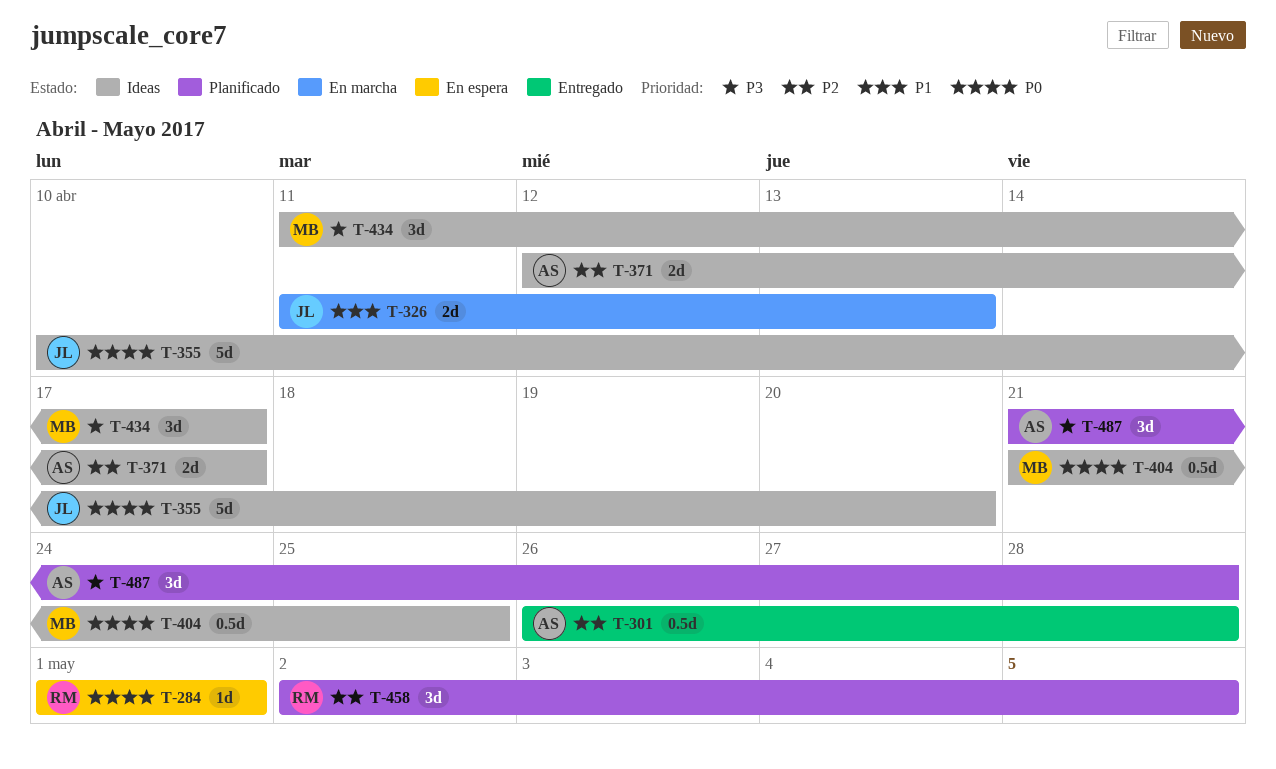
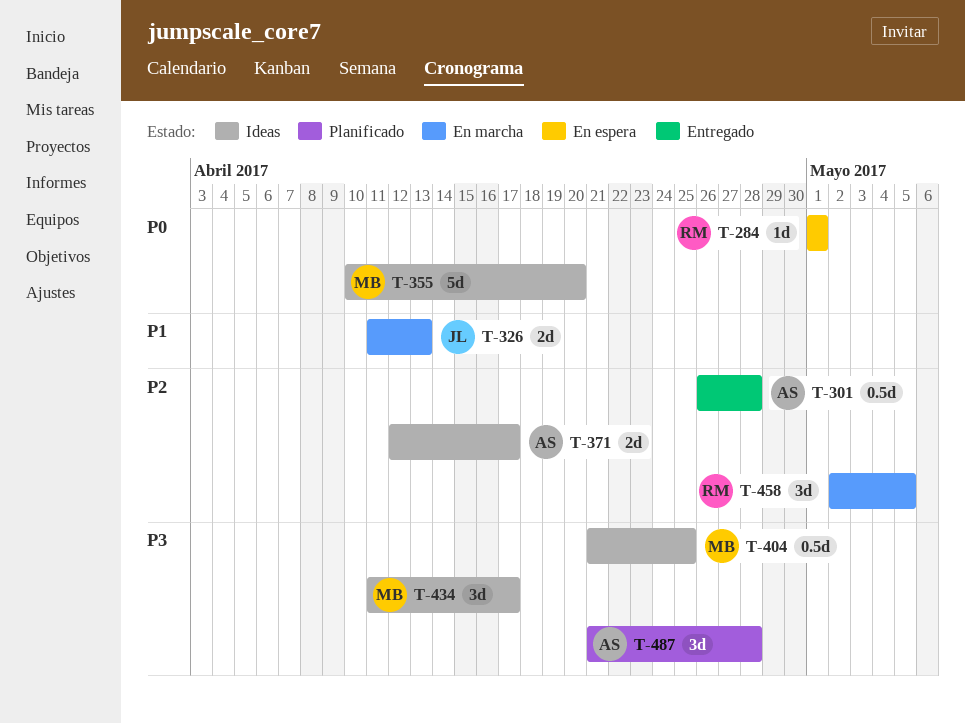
T-355, owner: JL -> MB
T-404, priority: P0 -> P3
T-458, status: Planificado -> En marcha

